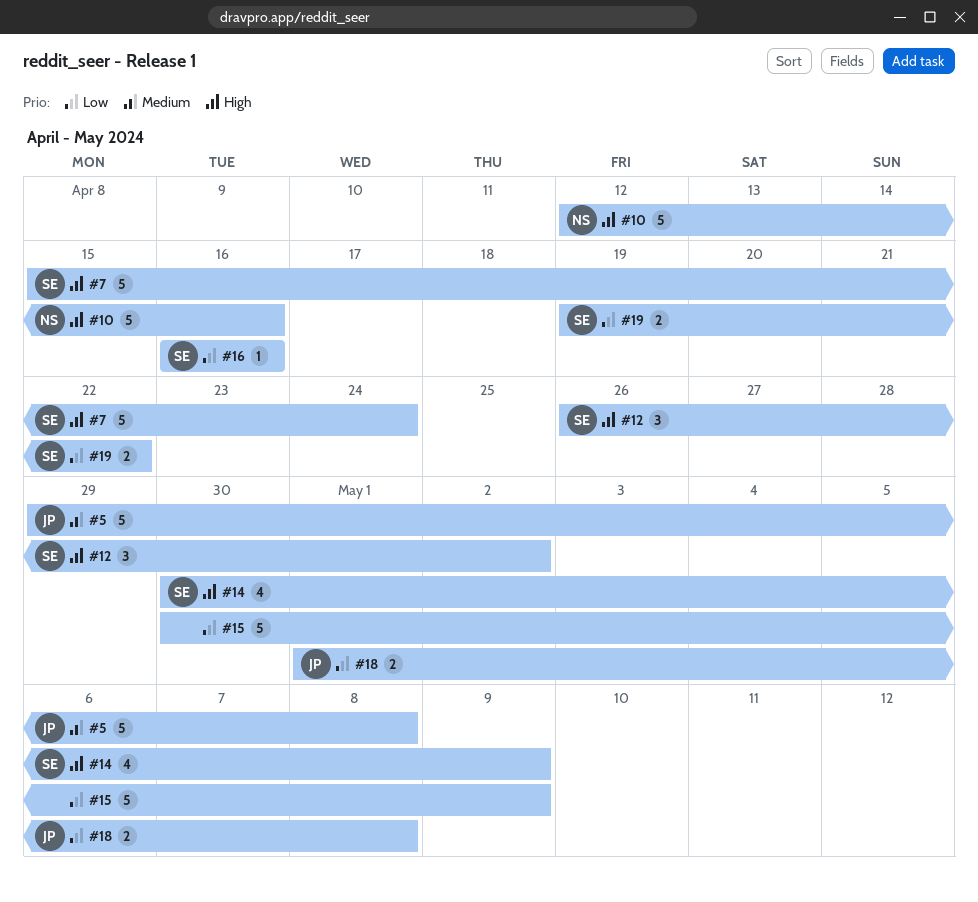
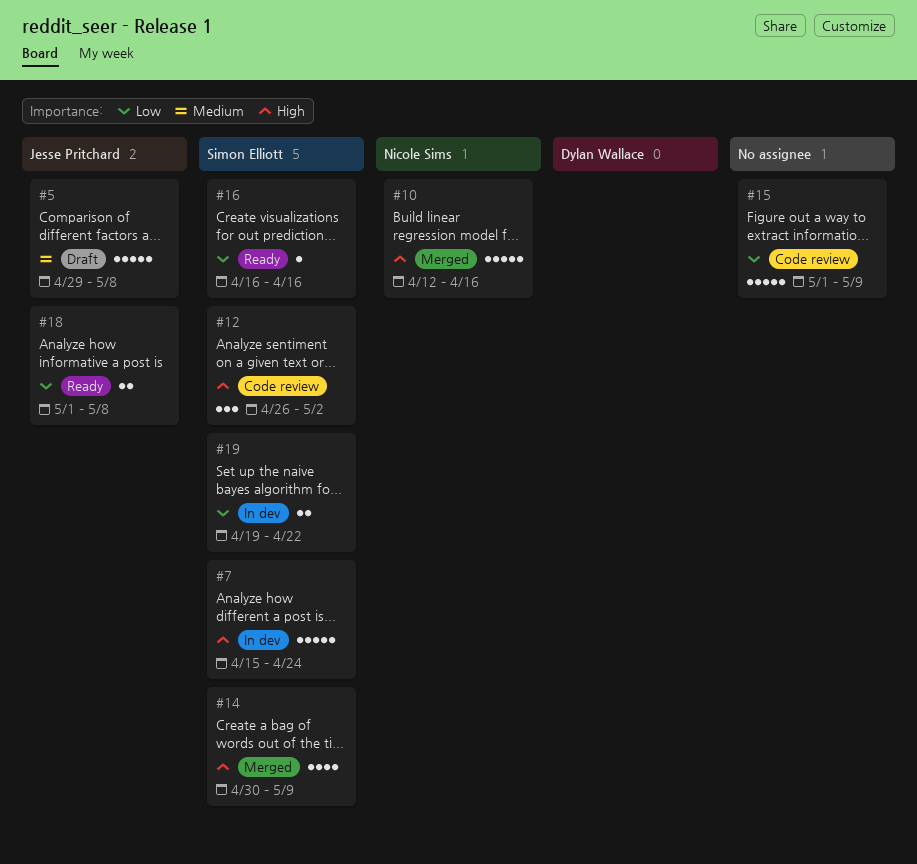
#15, start: Apr 30 -> May 1

